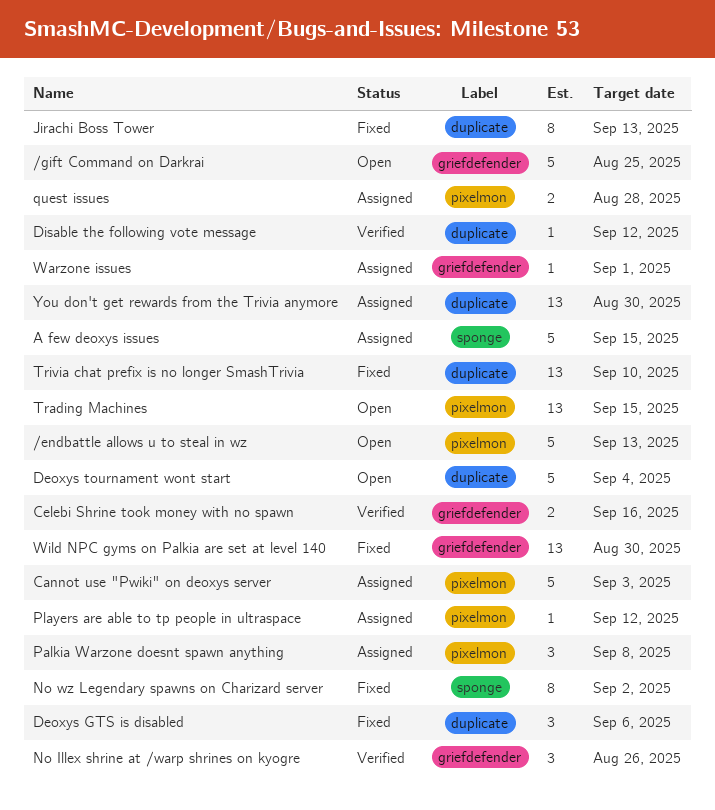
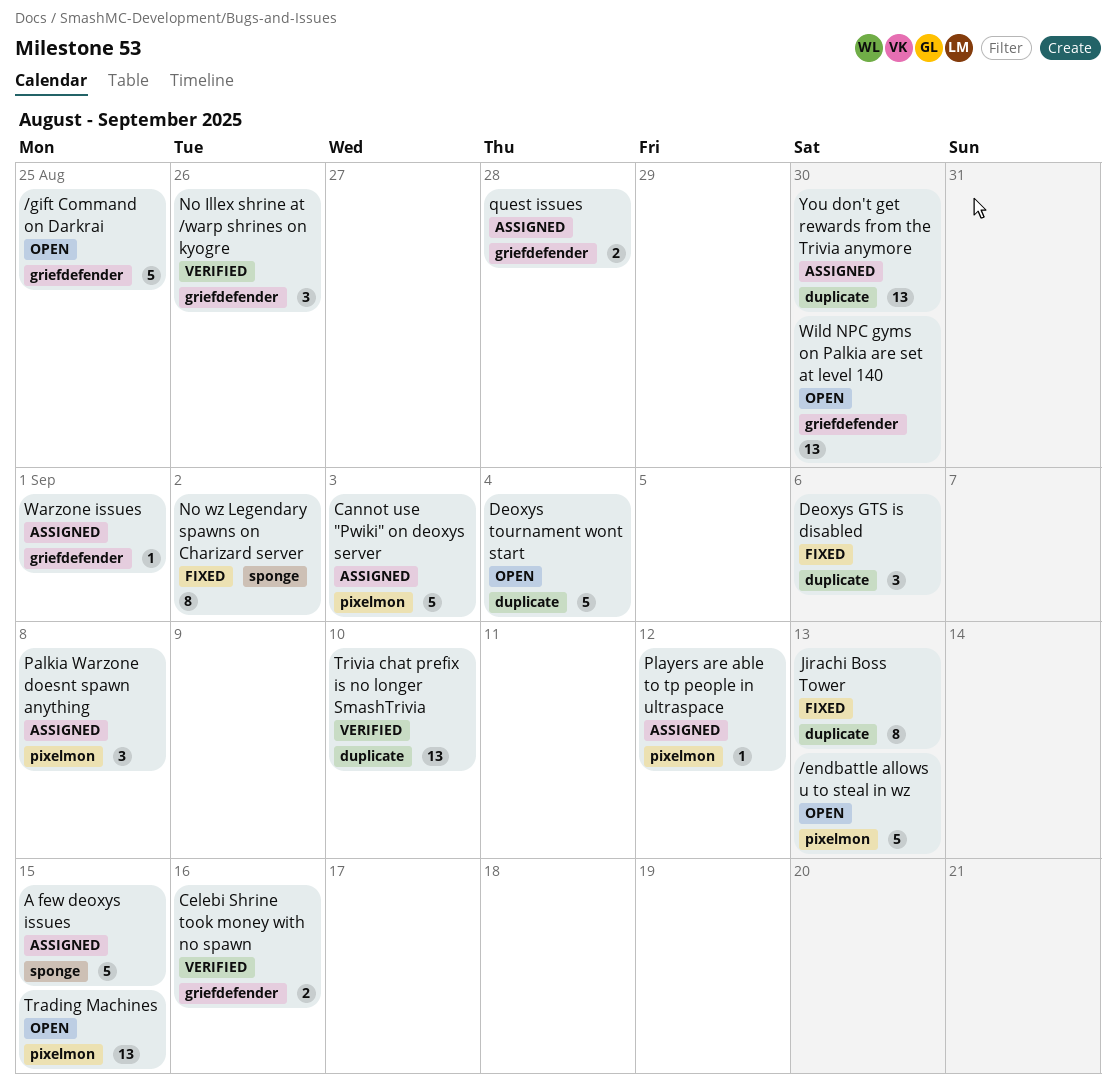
Disable the following vote message: present -> none
quest issues, label: pixelmon -> griefdefender
Trivia chat prefix is no longer SmashTrivia, status: Fixed -> Verified
Wild NPC gyms on Palkia are set at level 140, status: Fixed -> Open

